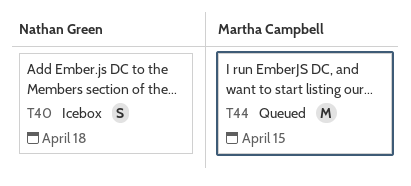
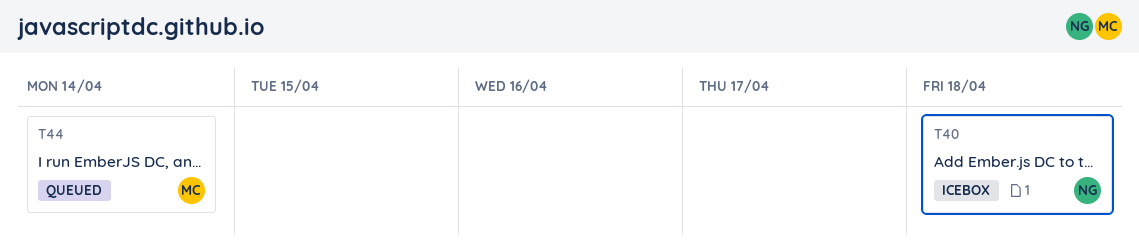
T44, due: Apr 15 -> Apr 14

